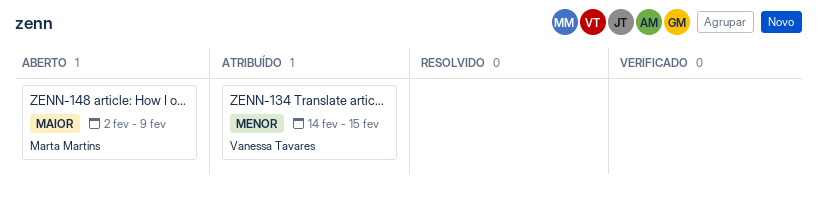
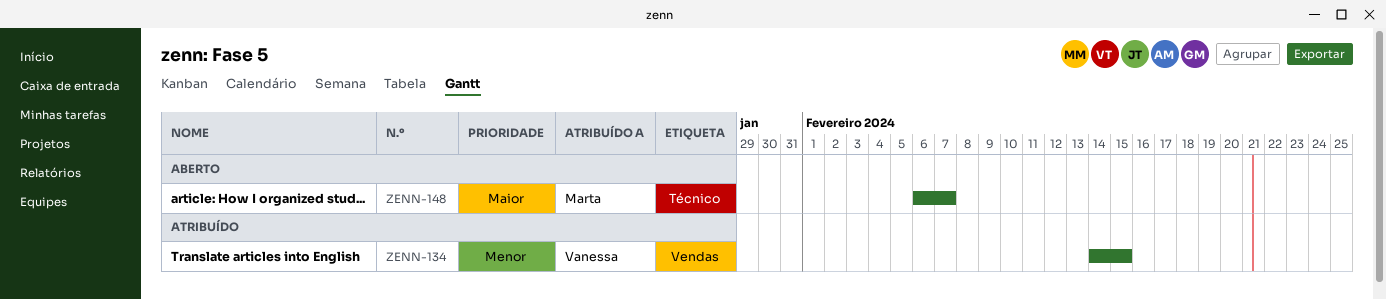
ZENN-148, start: Feb 2 -> Feb 6
ZENN-148, due: Feb 9 -> Feb 7

